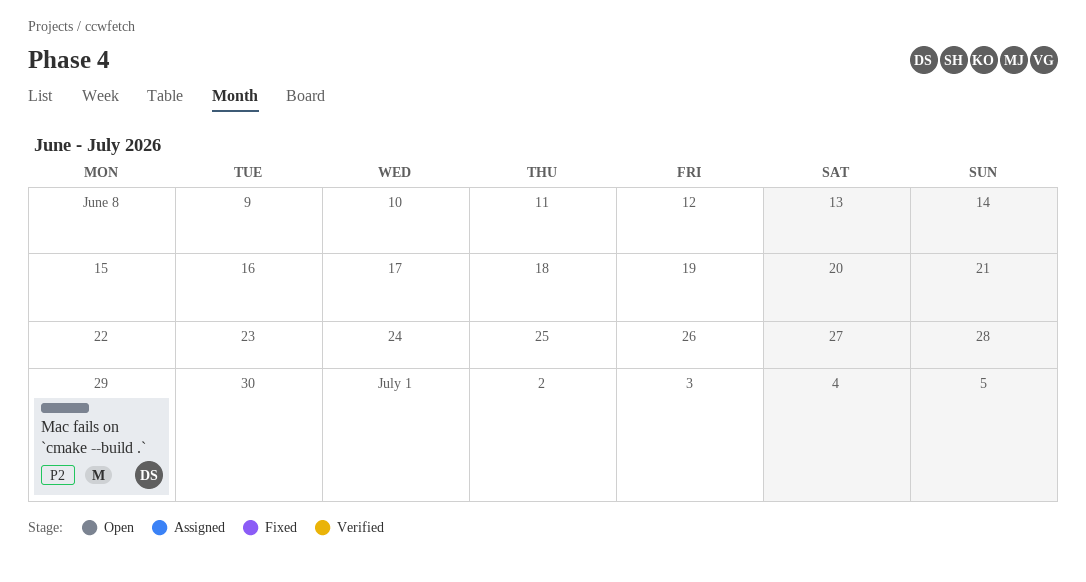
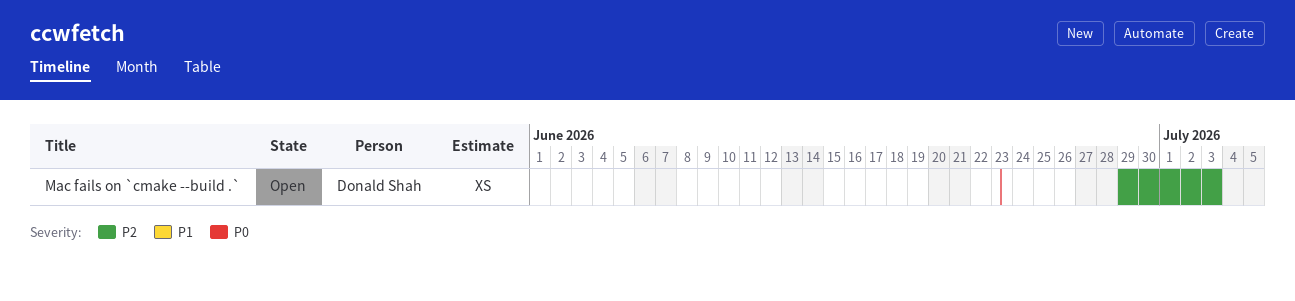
Mac fails on `cmake --build .`, estimate: M -> XS
Mac fails on `cmake --build .`, due: Jun 29 -> Jul 3

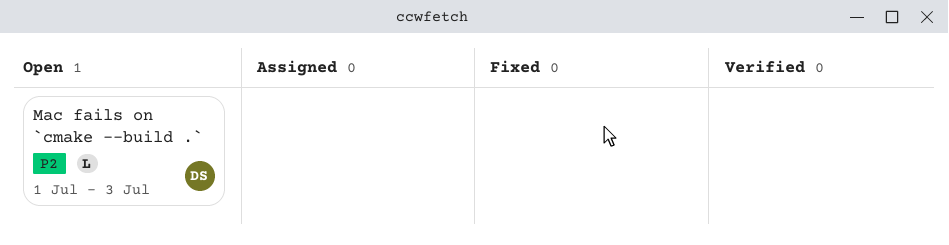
Mac fails on `cmake --build .`, estimate: XS -> L
Mac fails on `cmake --build .`, start: Jun 29 -> Jul 1

